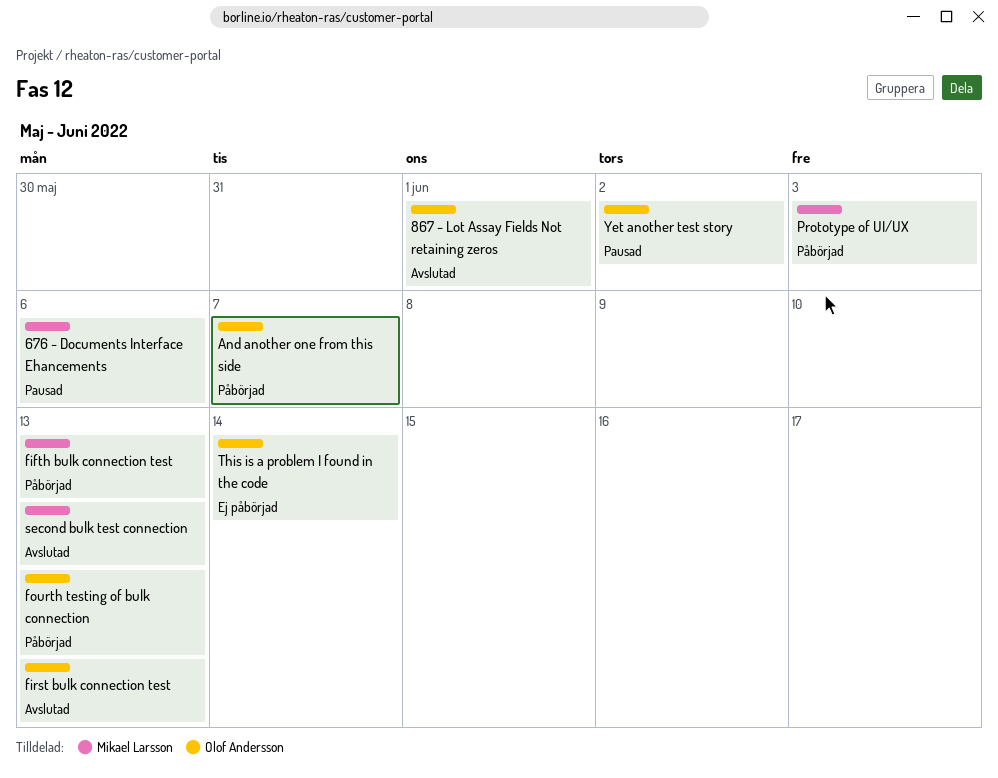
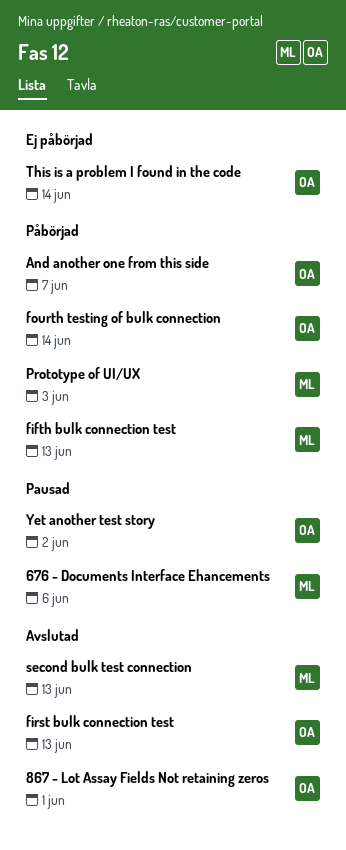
fourth testing of bulk connection, due: Jun 13 -> Jun 14

